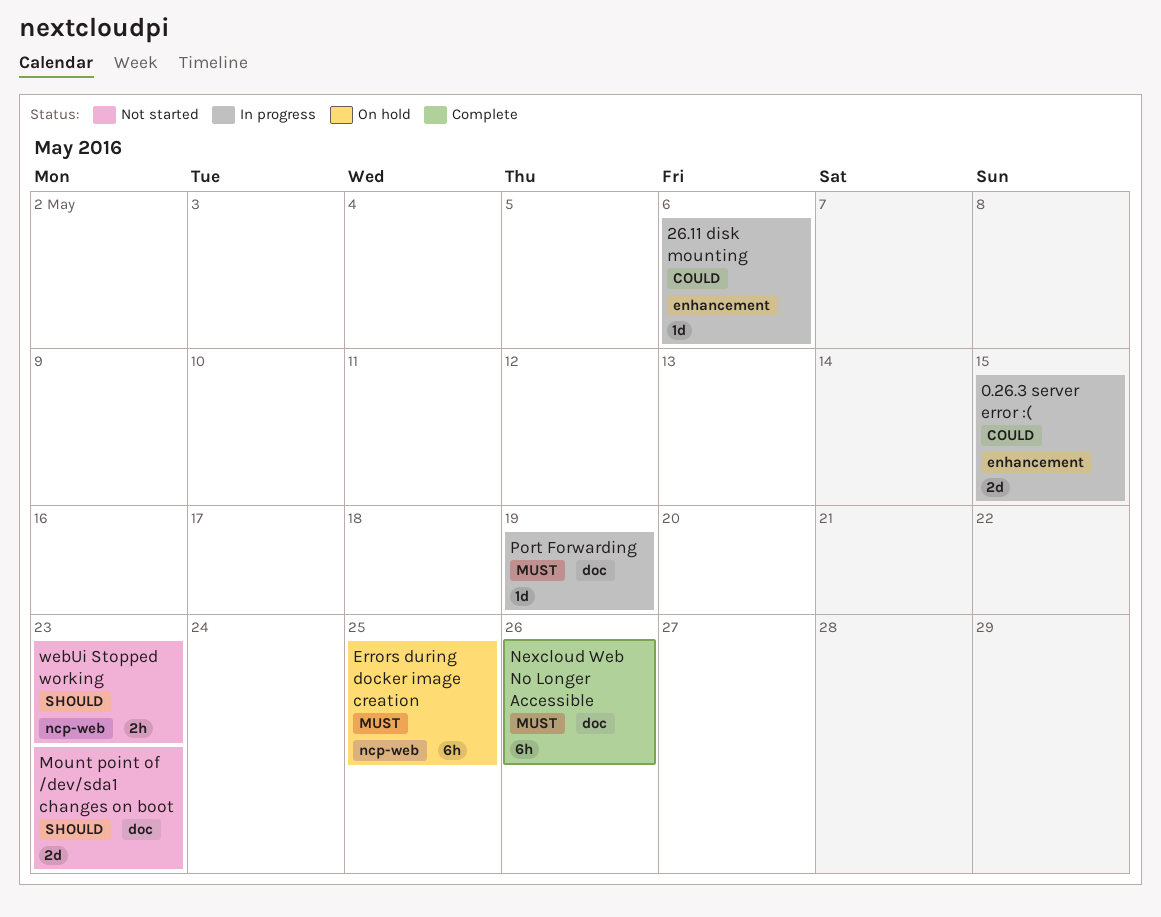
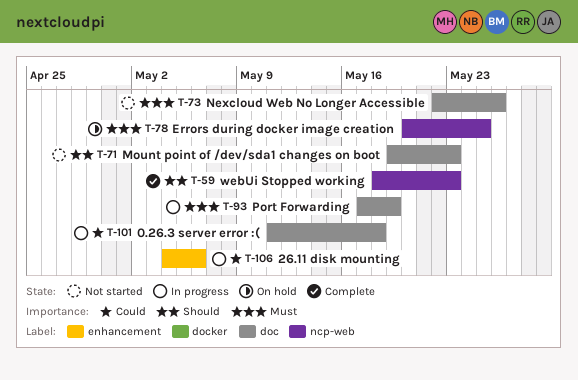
0.26.3 server error :(, label: enhancement -> doc
0.26.3 server error :(, due: May 15 -> May 18
Nexcloud Web No Longer Accessible, status: Complete -> Not started
webUi Stopped working, status: Not started -> Complete

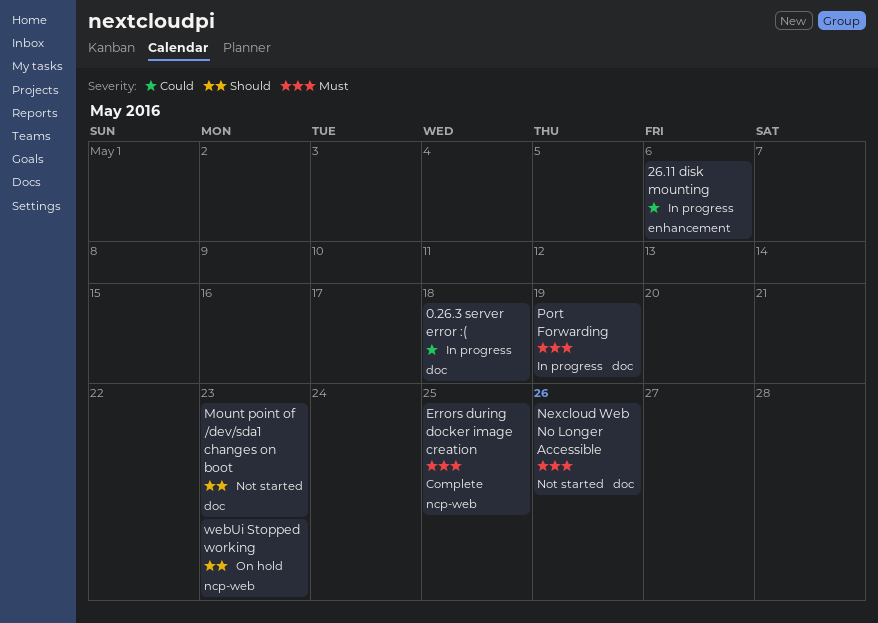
Errors during docker image creation, status: On hold -> Complete
webUi Stopped working, status: Complete -> On hold

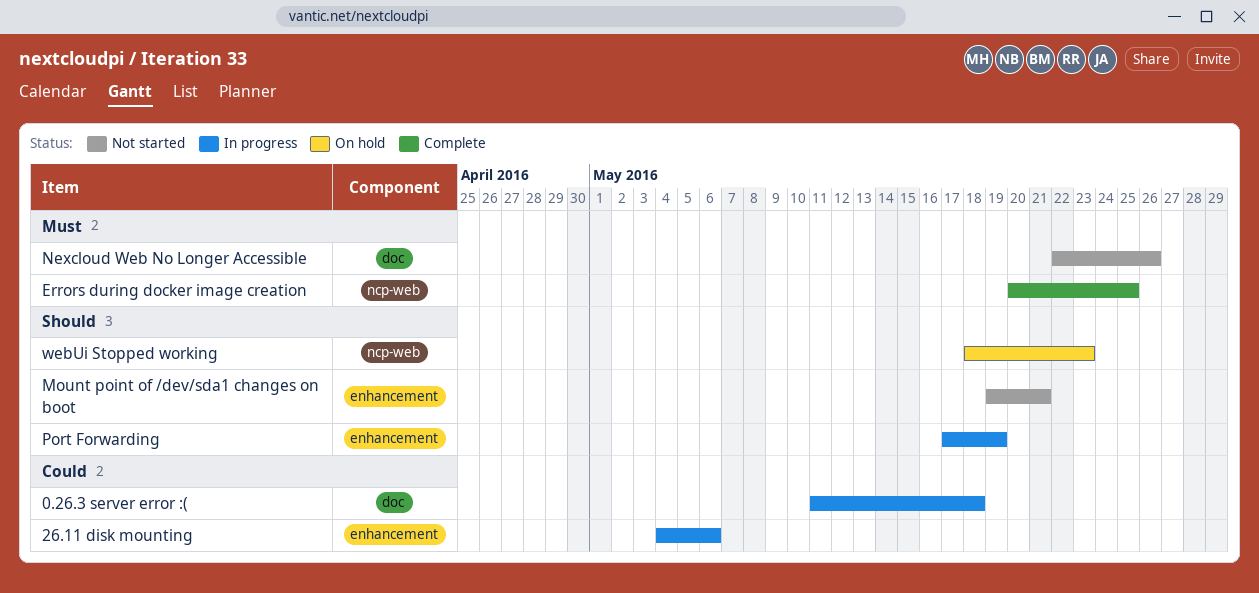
Mount point of /dev/sda1 changes on boot, label: doc -> enhancement
Mount point of /dev/sda1 changes on boot, due: May 23 -> May 21
Port Forwarding, priority: Must -> Should
Port Forwarding, label: doc -> enhancement

